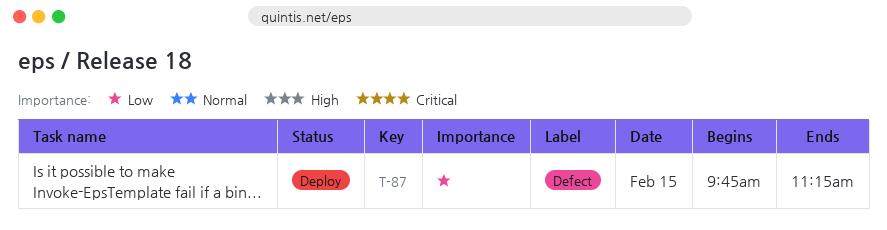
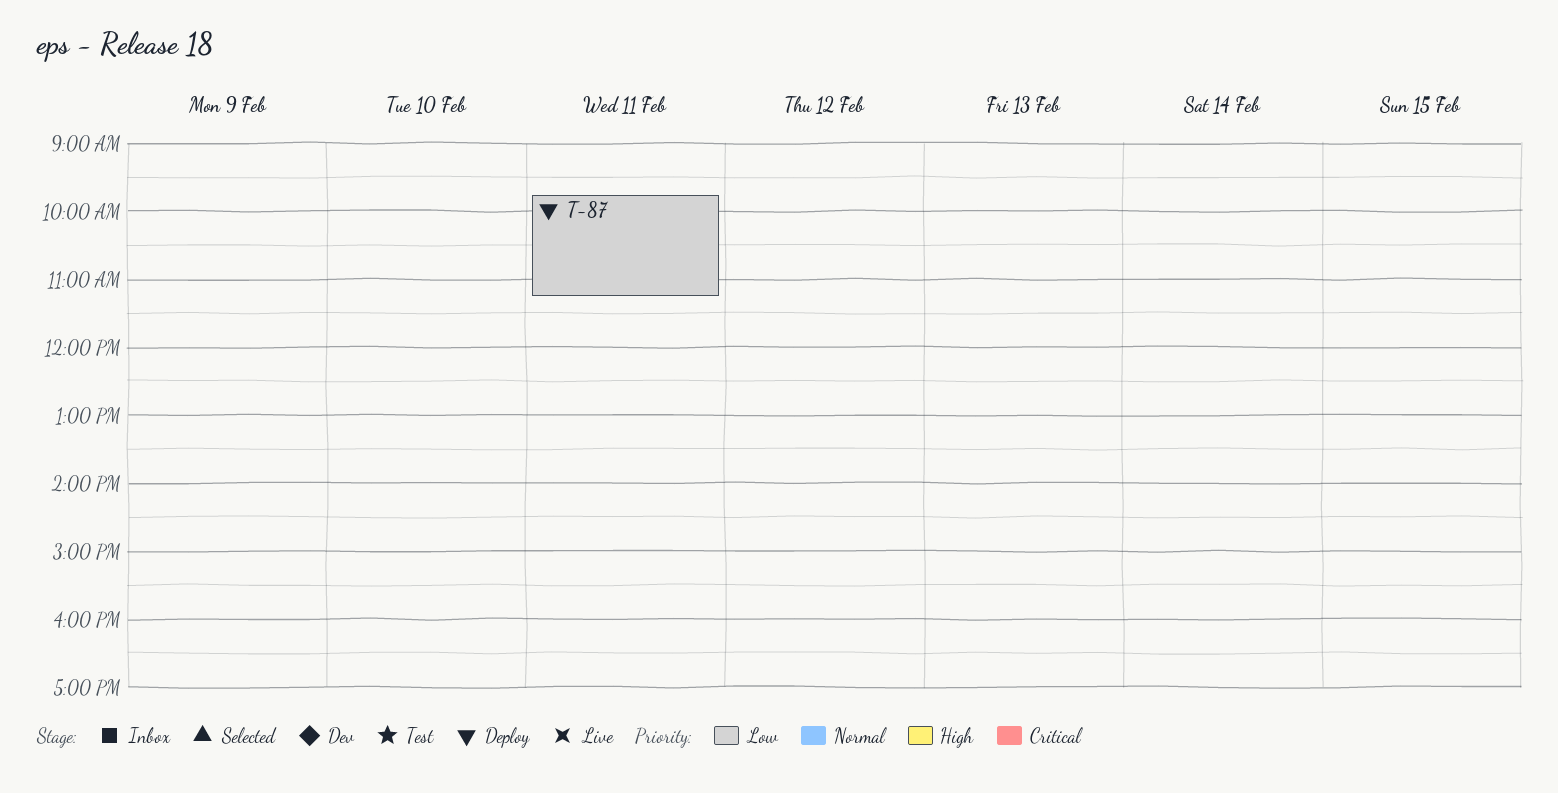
T-87, day: Feb 15 -> Feb 11

